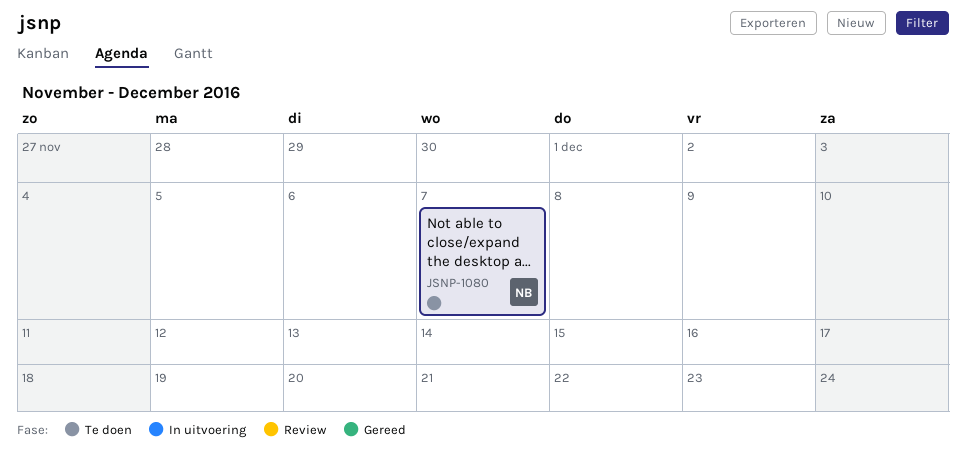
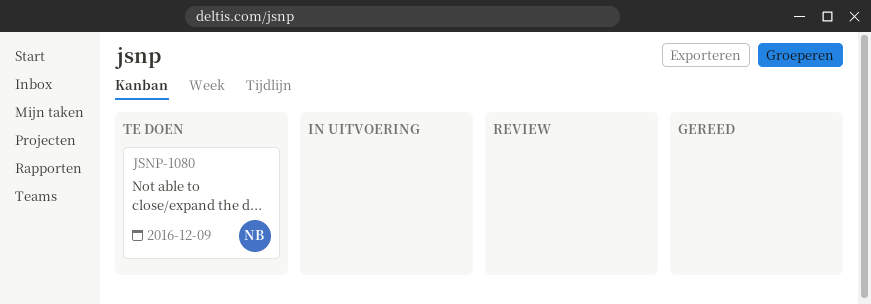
JSNP-1080, due: Dec 7 -> Dec 9

